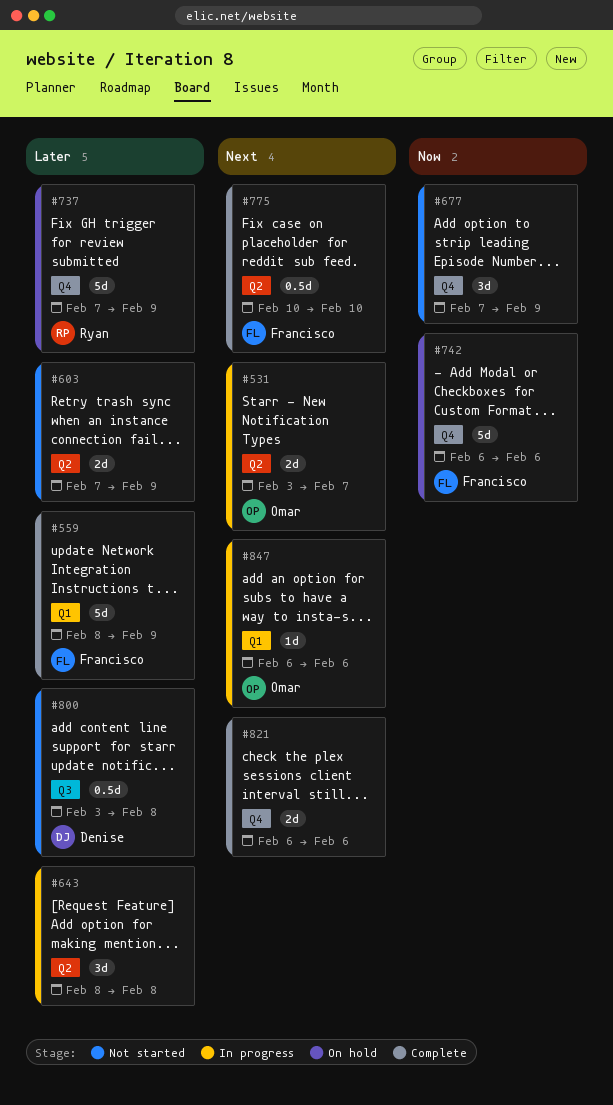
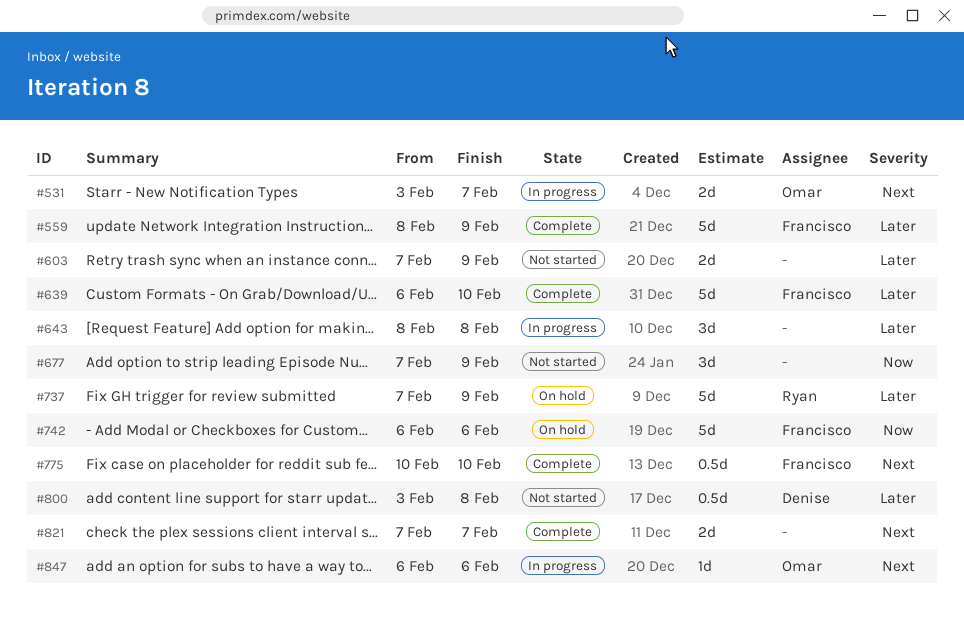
#639: none -> present
#821, start: Feb 6 -> Feb 7
#821, due: Feb 6 -> Feb 7

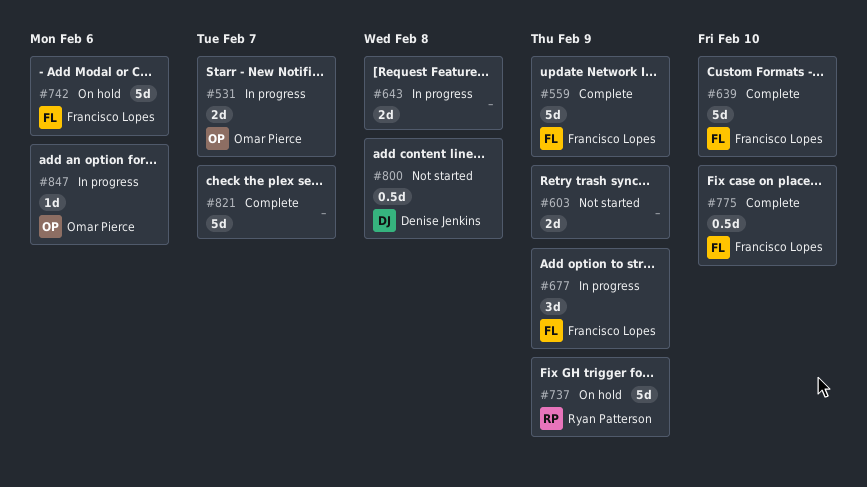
#643, estimate: 3d -> 2d
#677, status: Not started -> In progress
#677, owner: none -> Francisco Lopes
#821, estimate: 2d -> 5d

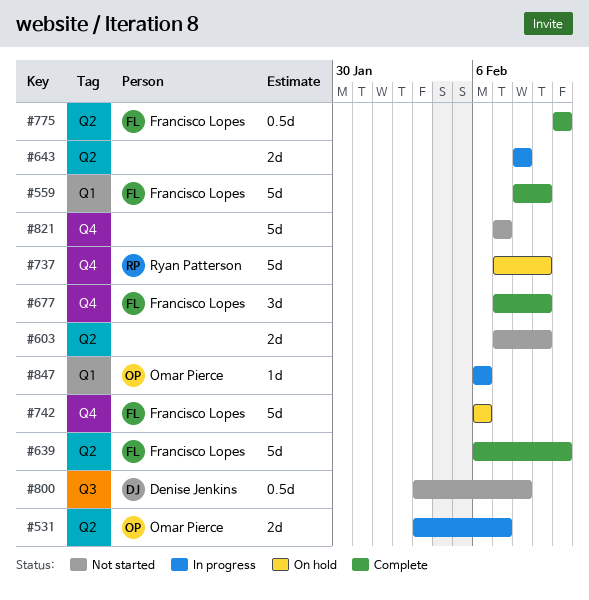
#677, status: In progress -> Complete
#821, status: Complete -> Not started

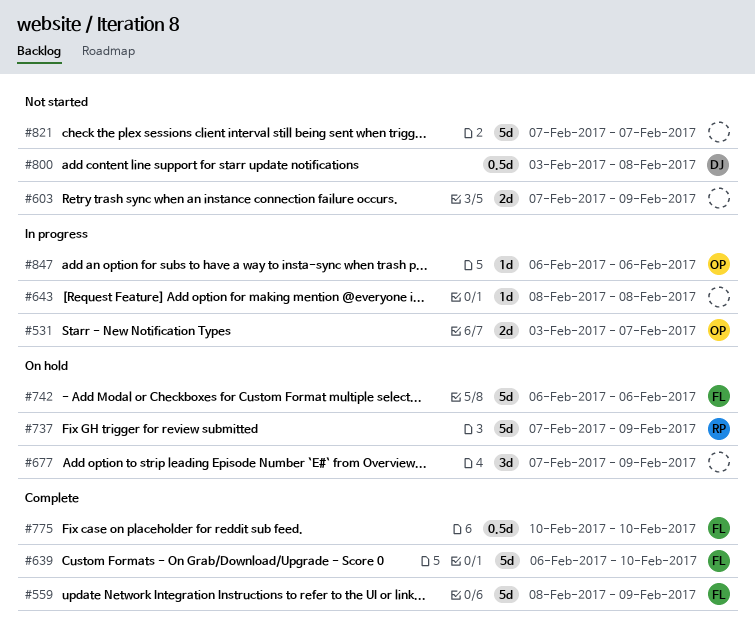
#643, estimate: 2d -> 1d
#677, status: Complete -> On hold
#677, owner: Francisco Lopes -> none

